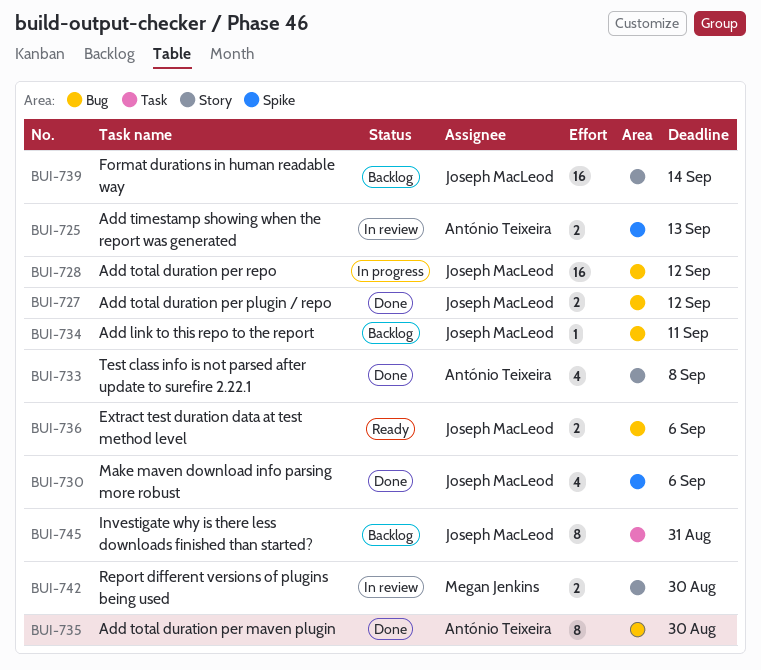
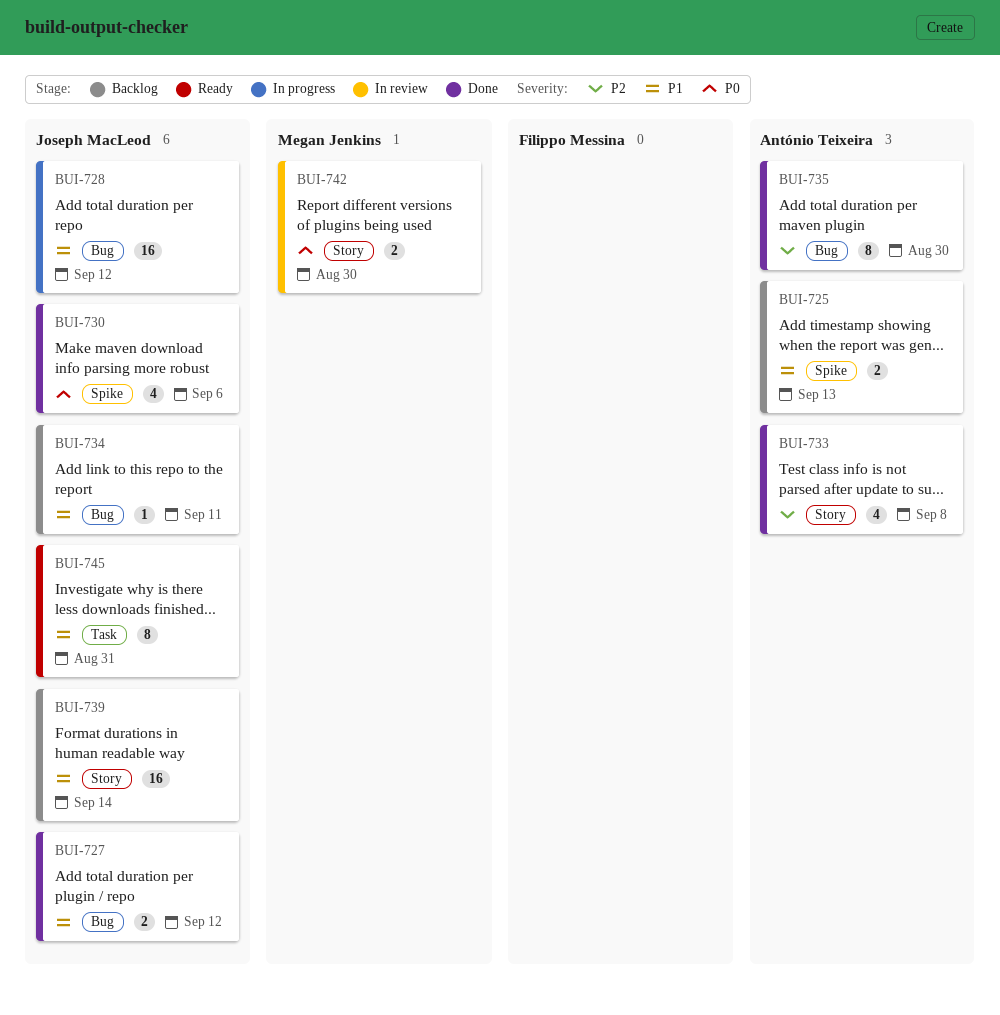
BUI-725, status: In review -> Backlog
BUI-736: present -> none
BUI-745, status: Backlog -> Ready

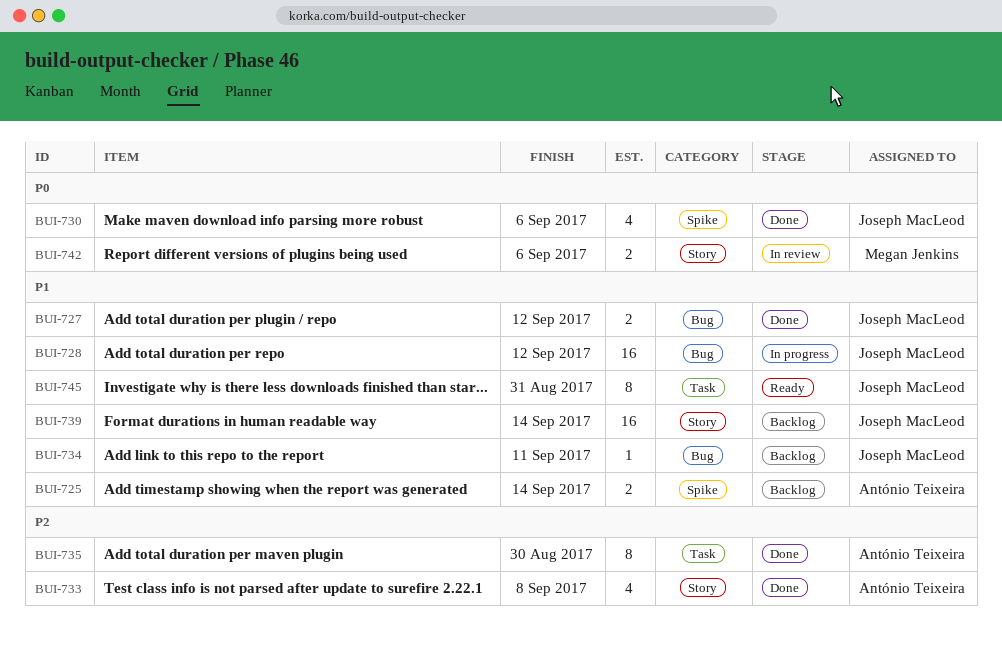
BUI-725, due: Sep 13 -> Sep 14
BUI-735, label: Bug -> Task
BUI-742, due: Aug 30 -> Sep 6

